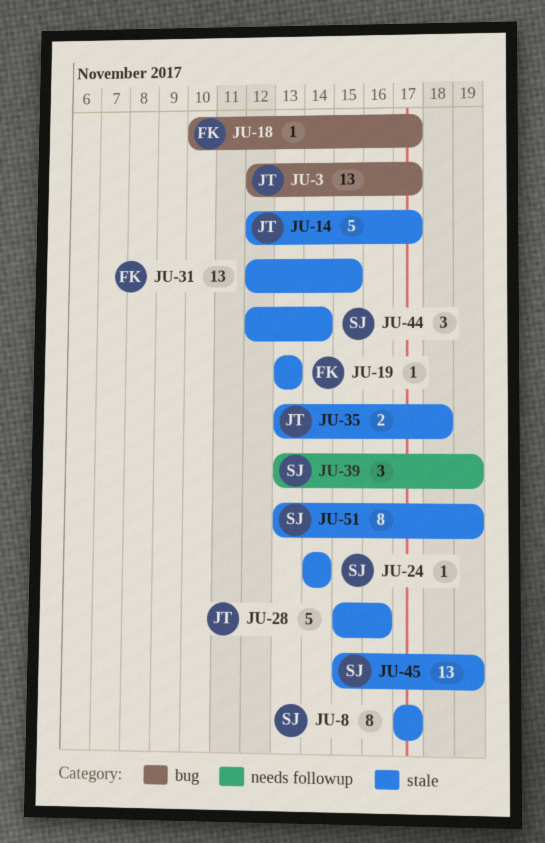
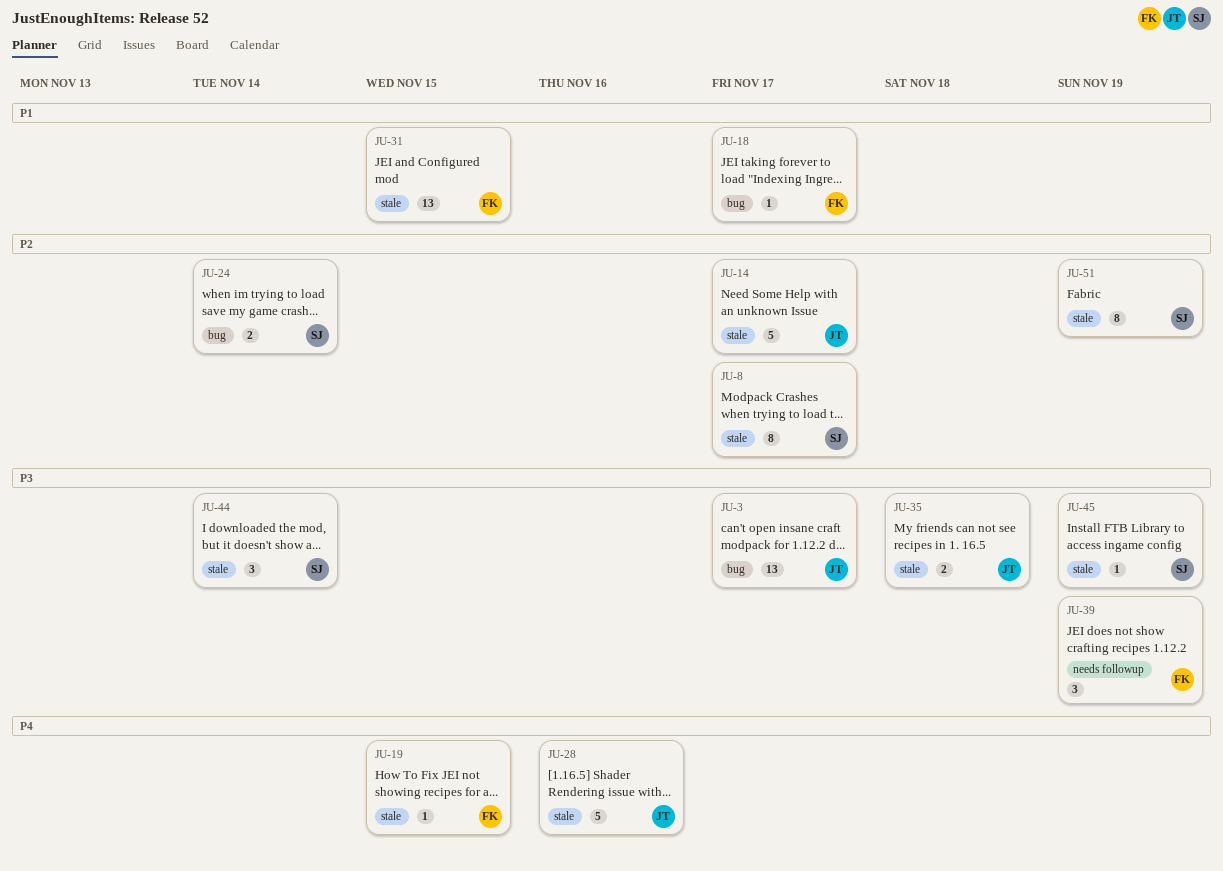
JU-19, due: Nov 13 -> Nov 15
JU-24, label: stale -> bug
JU-24, estimate: 1 -> 2
JU-39, owner: SJ -> FK
JU-45, estimate: 13 -> 1

